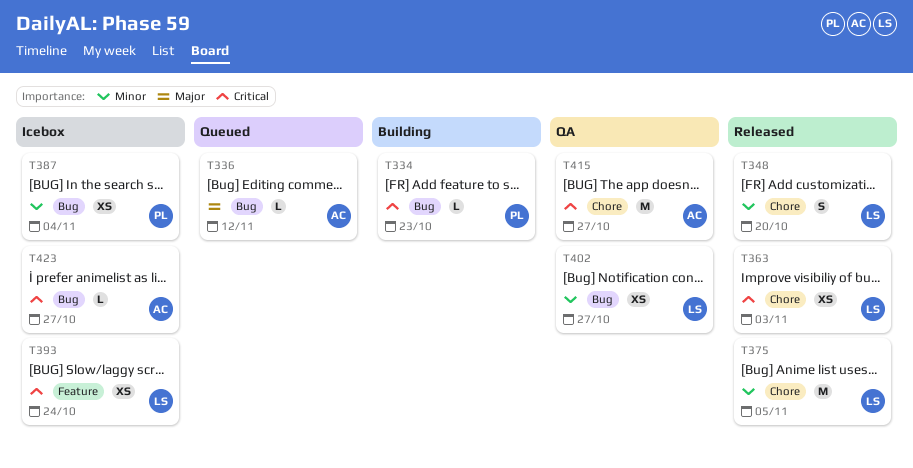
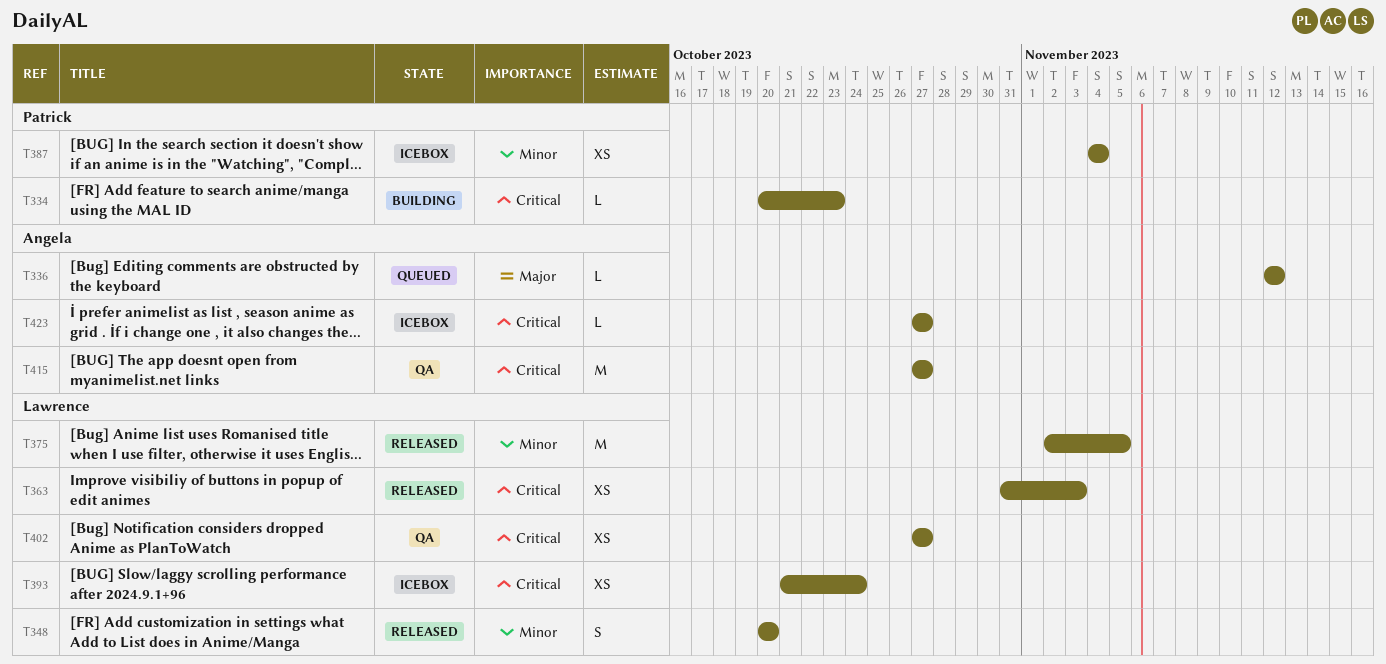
T402, priority: Minor -> Critical

